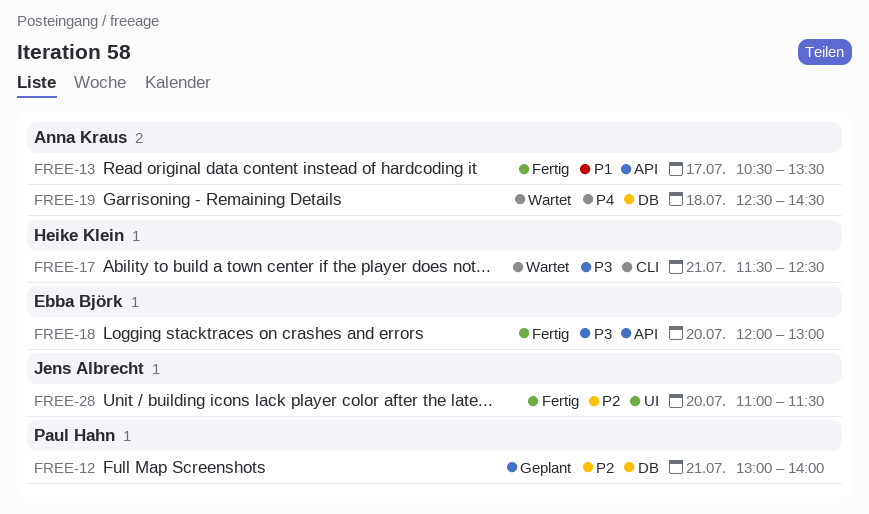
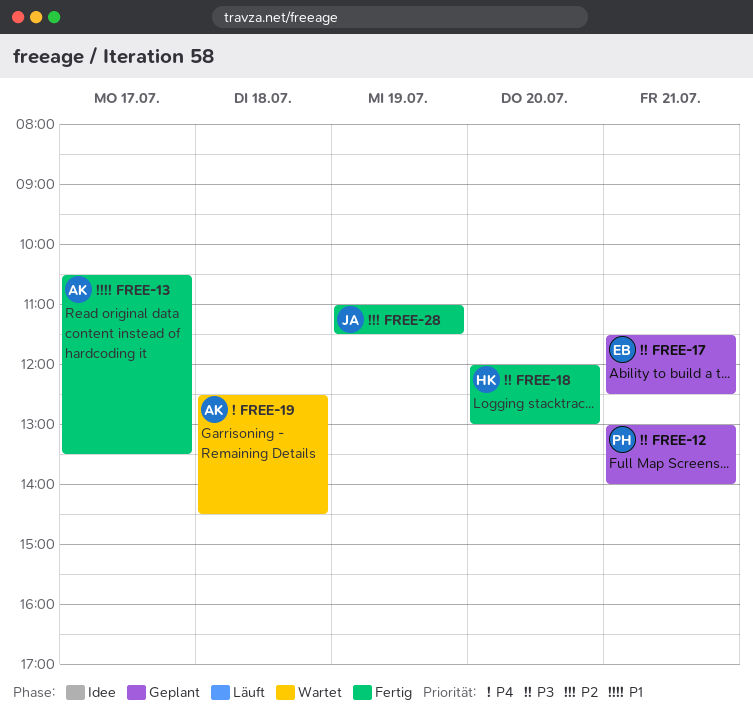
FREE-12, priority: P2 -> P3
FREE-17, status: Wartet -> Geplant
FREE-17, owner: Heike Klein -> Ebba Björk
FREE-18, owner: Ebba Björk -> Heike Klein
FREE-28, day: Jul 20 -> Jul 19

